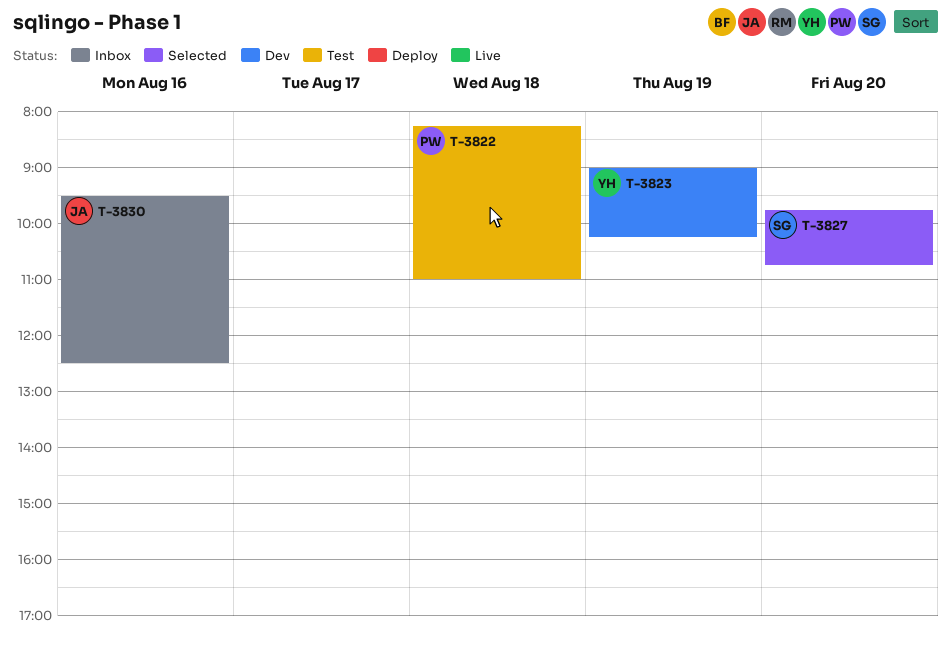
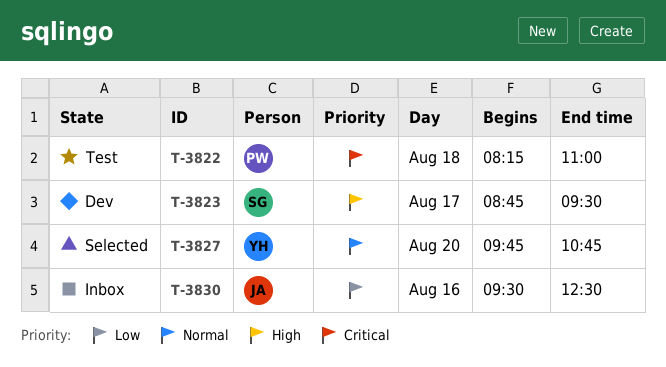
T-3823, owner: YH -> SG
T-3823, day: Aug 19 -> Aug 17
T-3823, begins: 09:00 -> 08:45
T-3823, ends: 10:15 -> 09:30
T-3827, owner: SG -> YH

